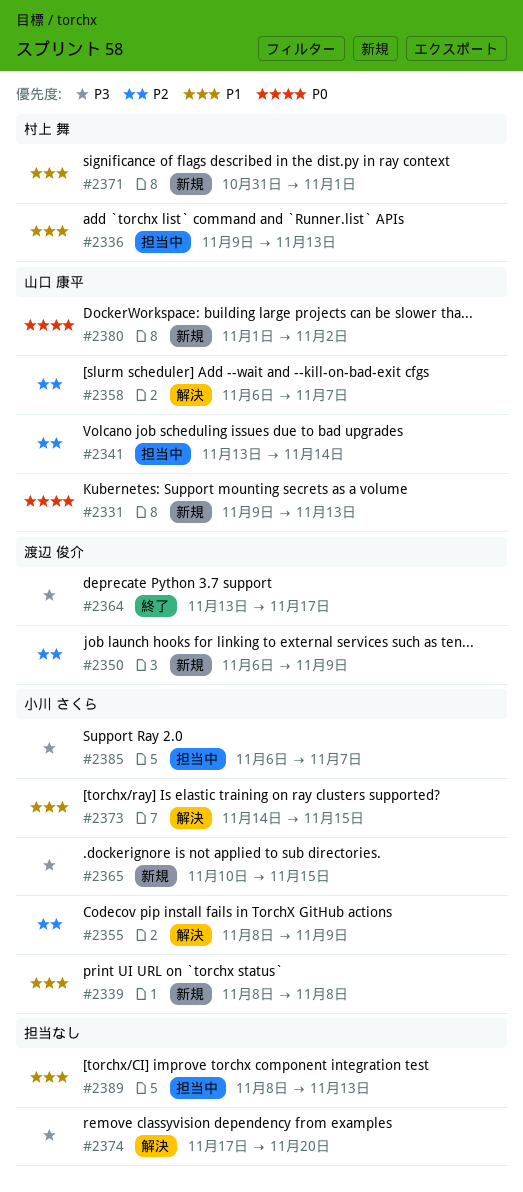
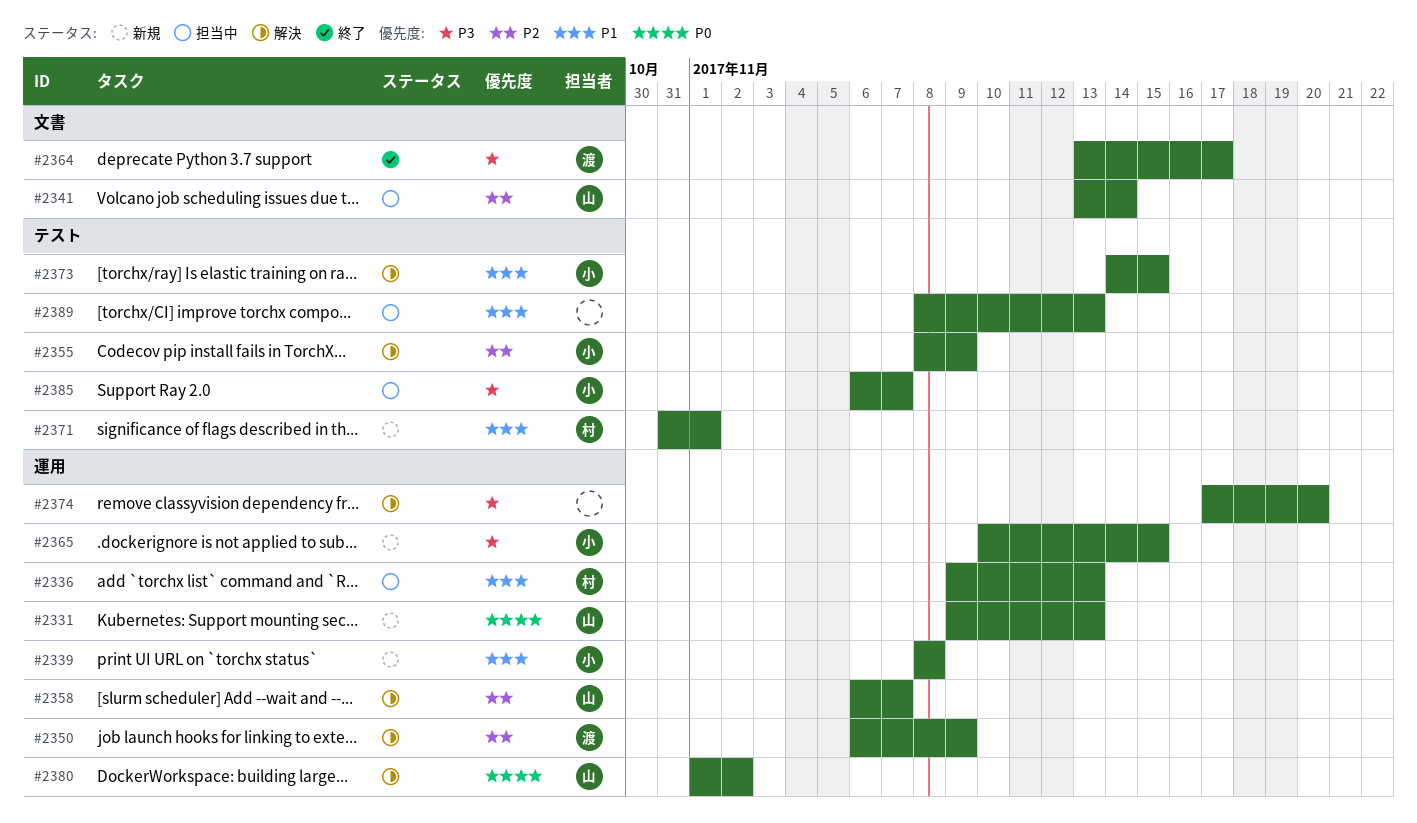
#2350, status: 新規 -> 解決
#2380, status: 新規 -> 解決

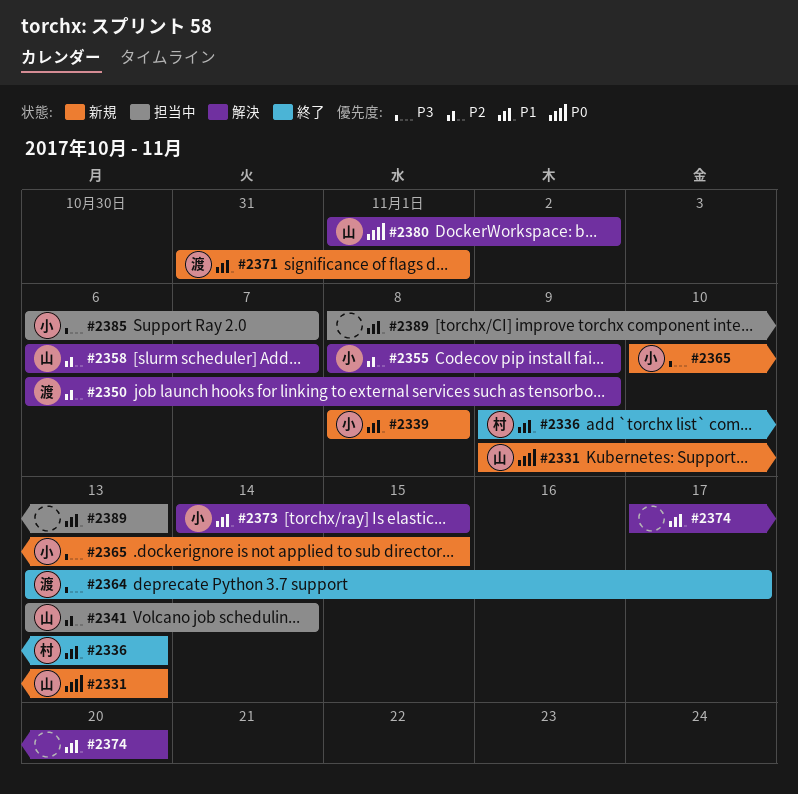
#2336, status: 担当中 -> 終了
#2371, owner: 村 -> 渡
#2374, priority: P3 -> P1

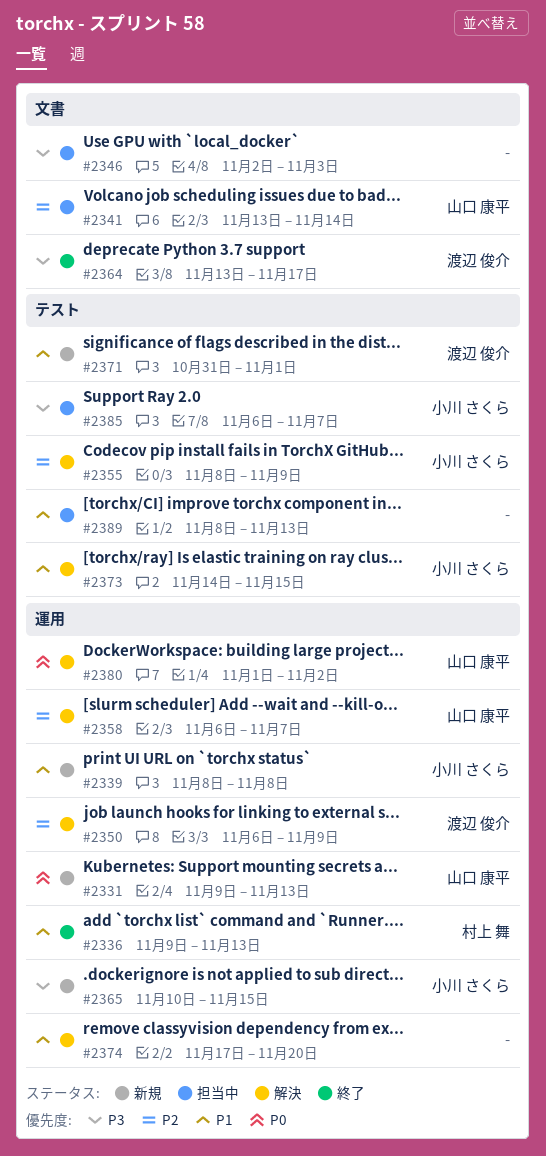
#2346: none -> present

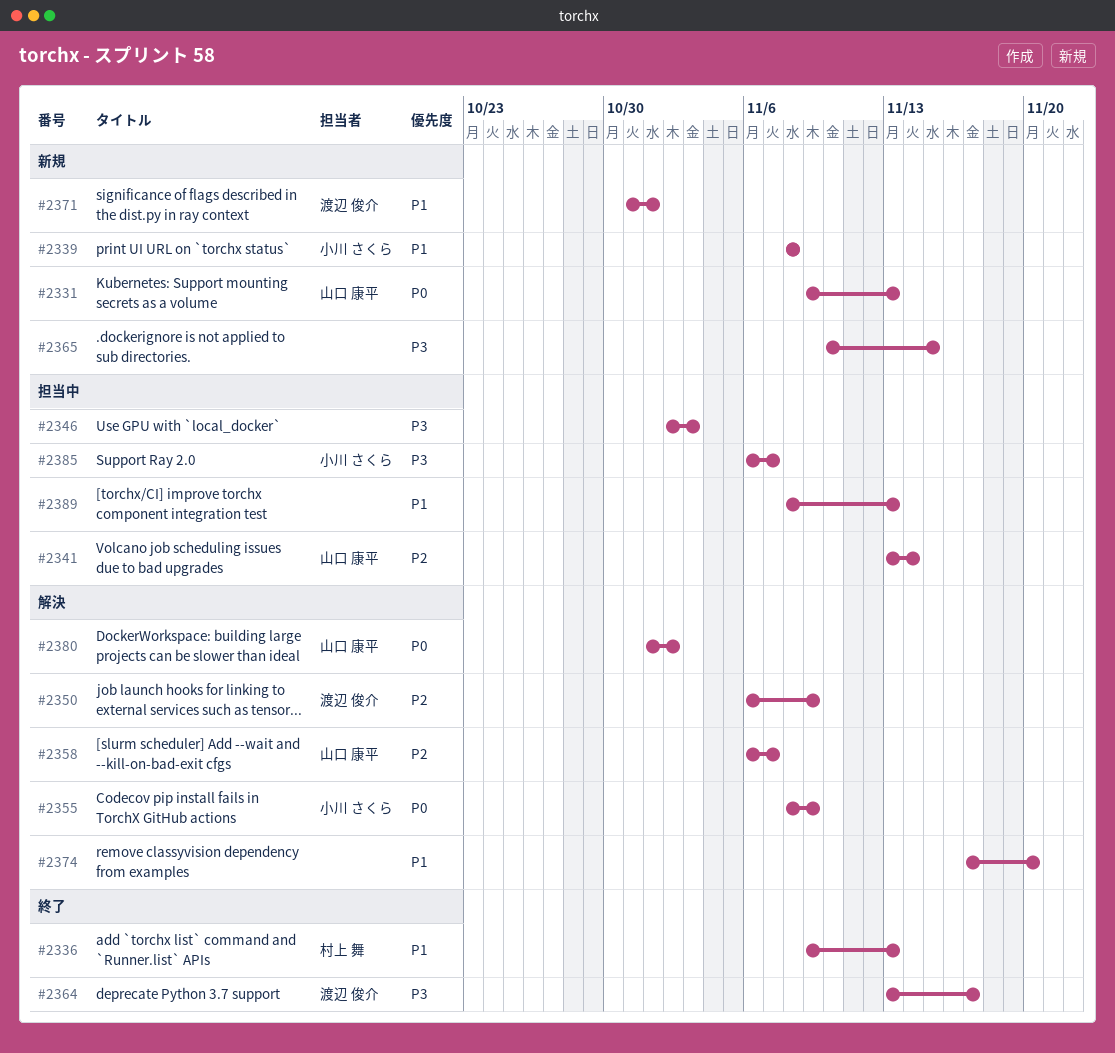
#2355, priority: P2 -> P0
#2365, owner: 小川 さくら -> none
#2373: present -> none

